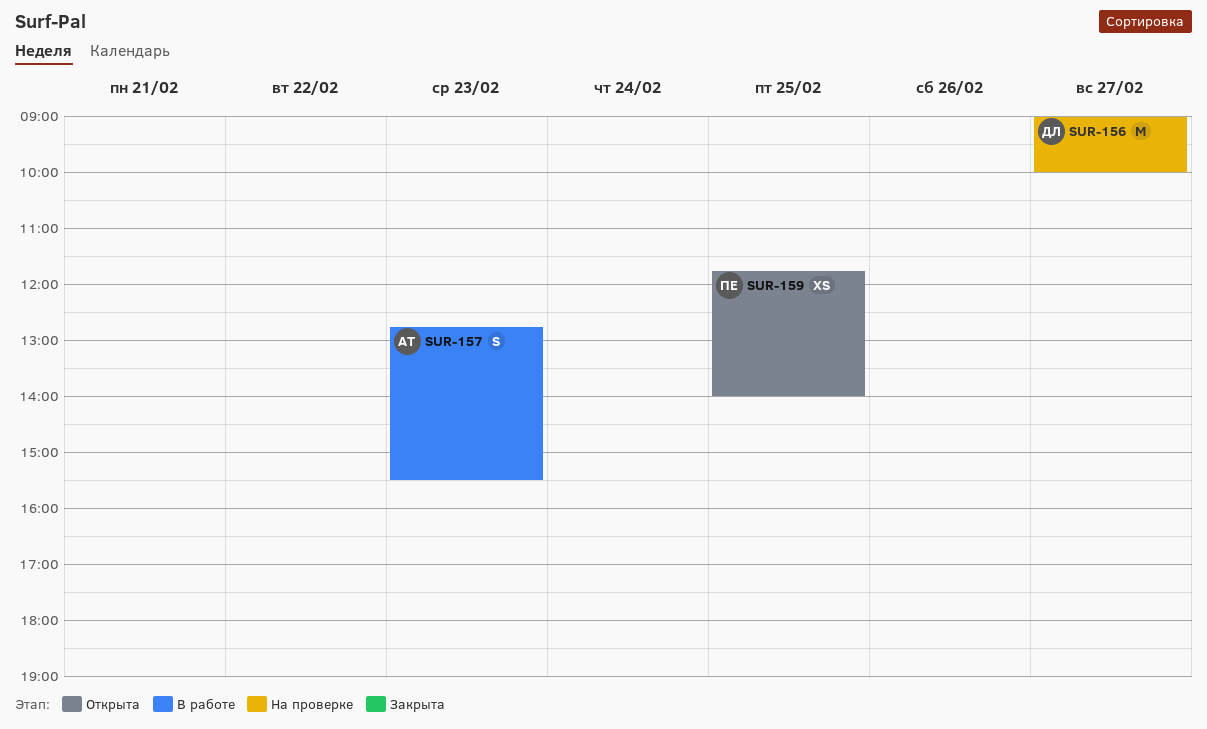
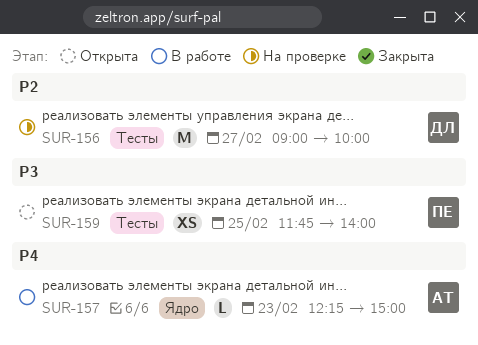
SUR-157, estimate: S -> L
SUR-157, begins: 12:45 -> 12:15
SUR-157, ends: 15:30 -> 15:00

